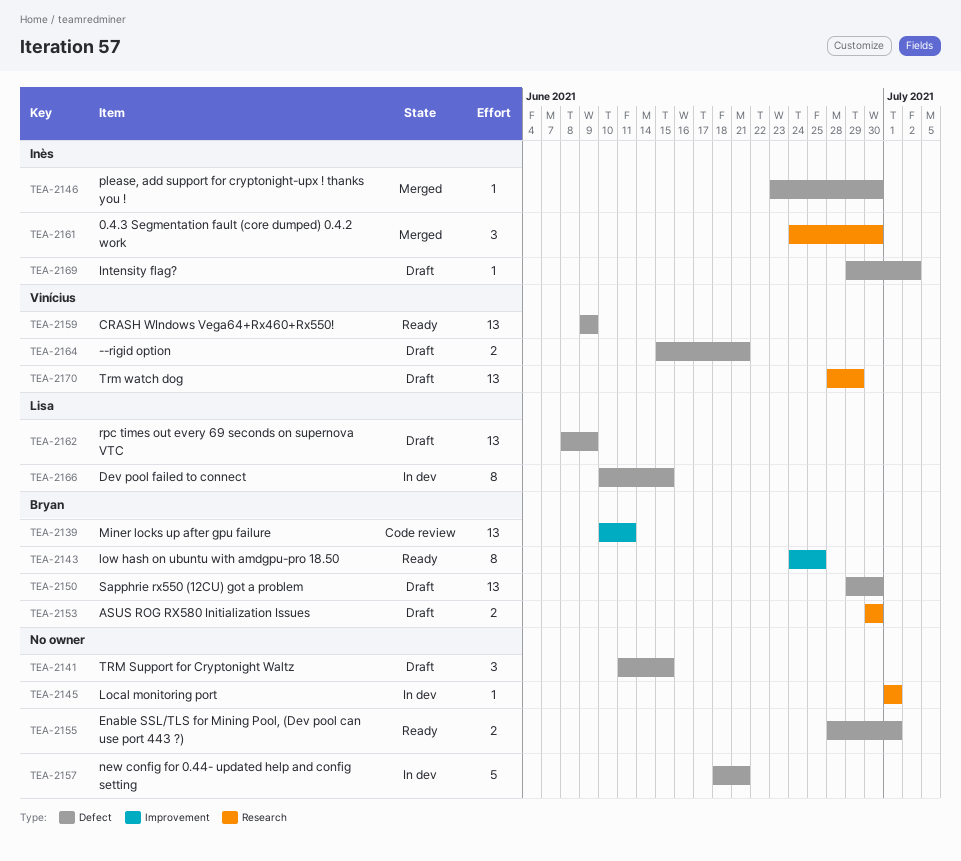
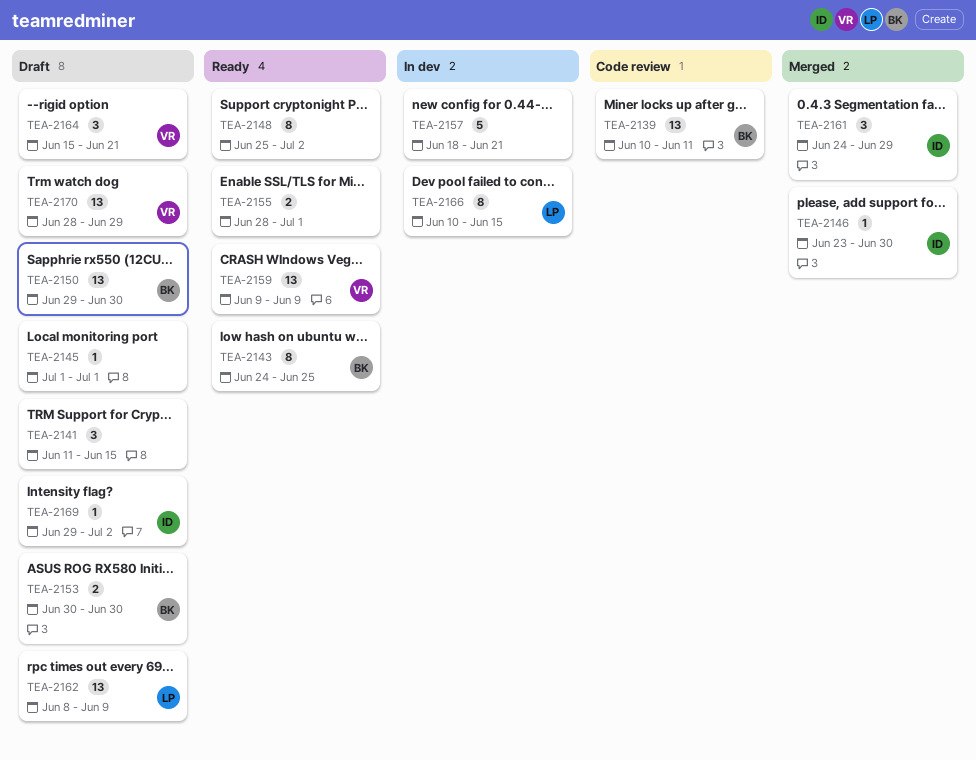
TEA-2145, status: In dev -> Draft
TEA-2148: none -> present
TEA-2161, due: Jun 30 -> Jun 29
TEA-2164, estimate: 2 -> 3

